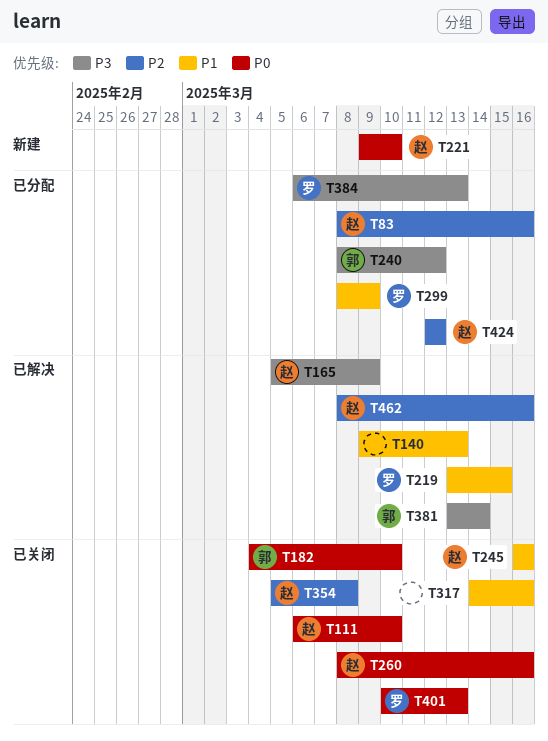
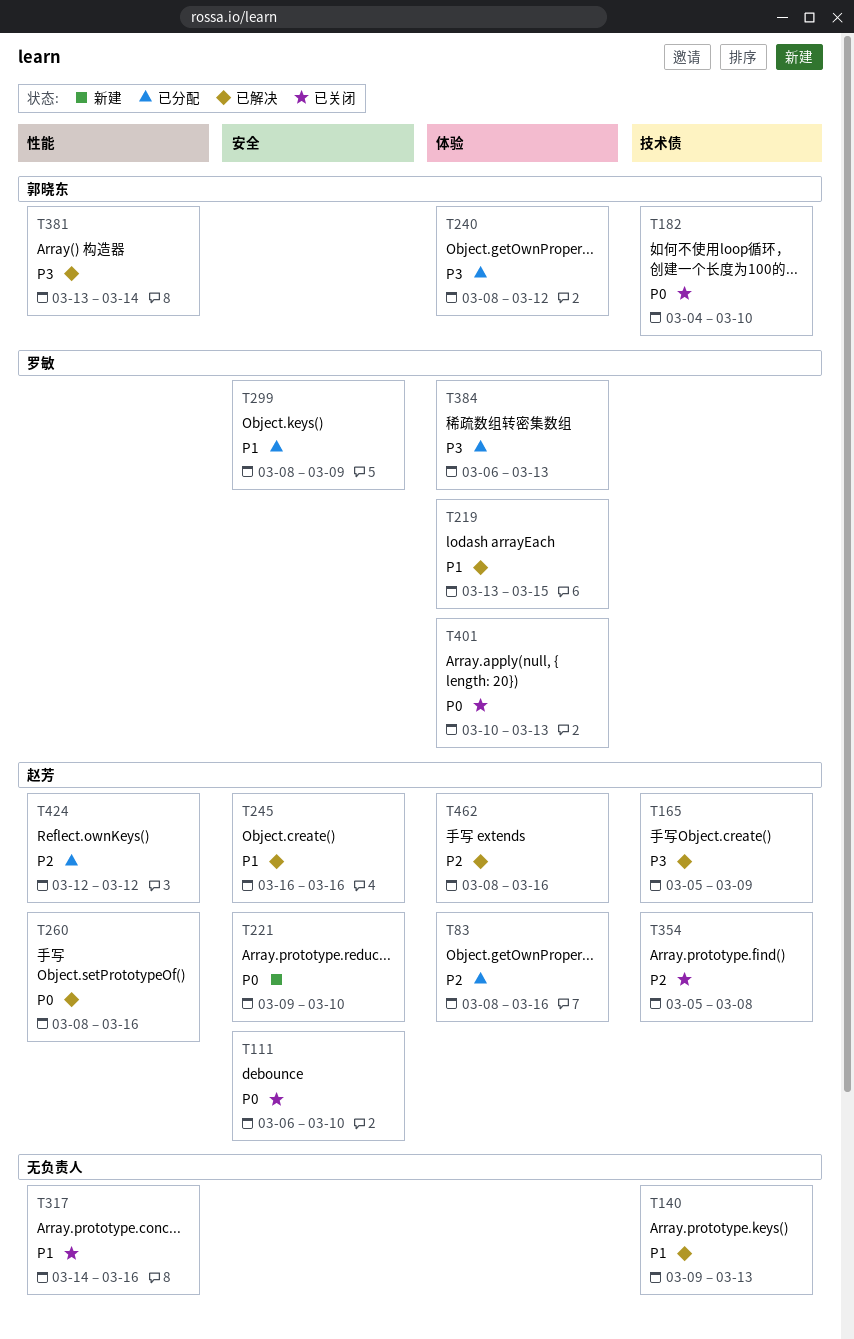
T245, status: 已关闭 -> 已解决
T260, status: 已关闭 -> 已解决

